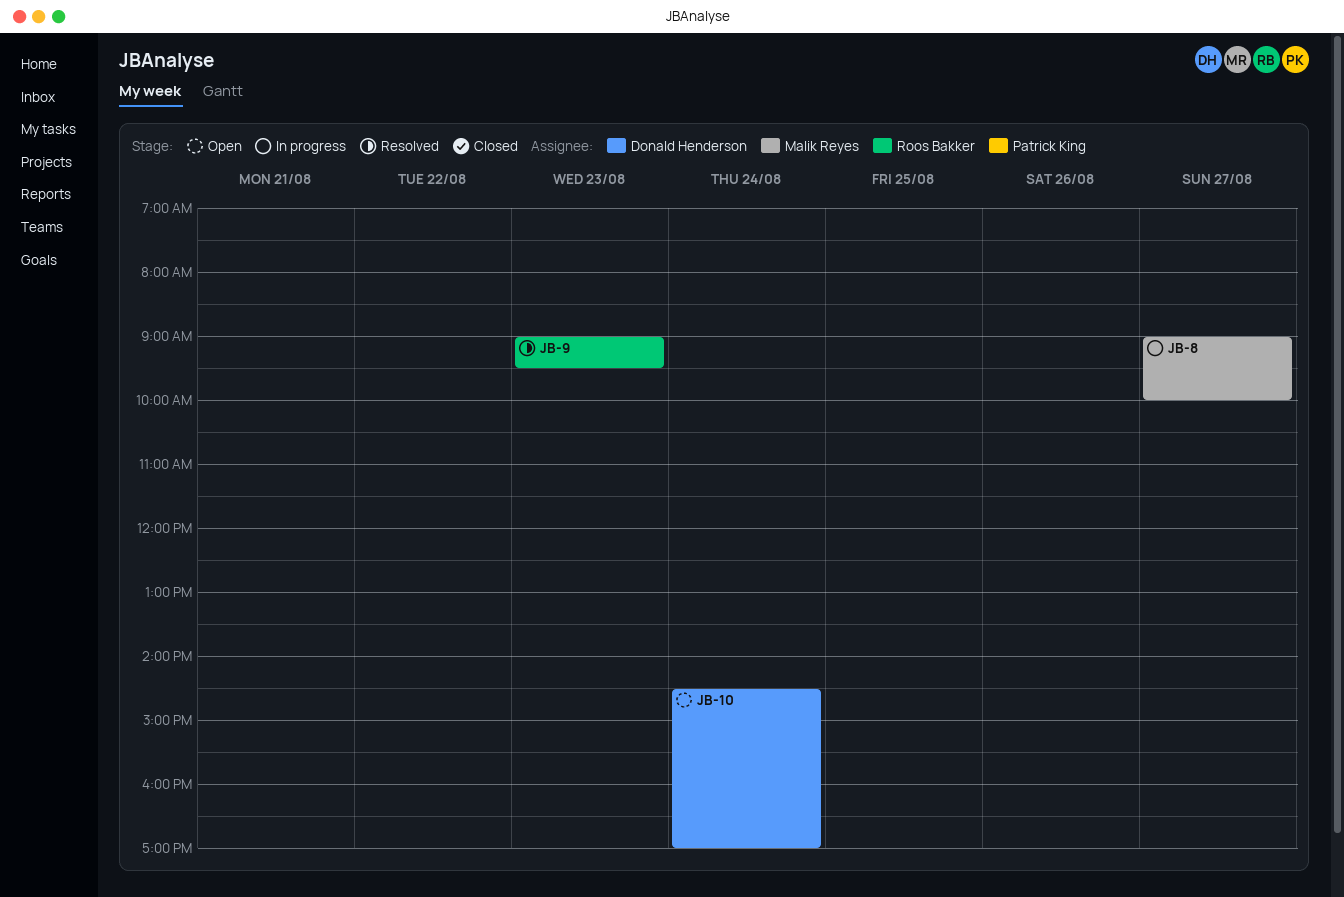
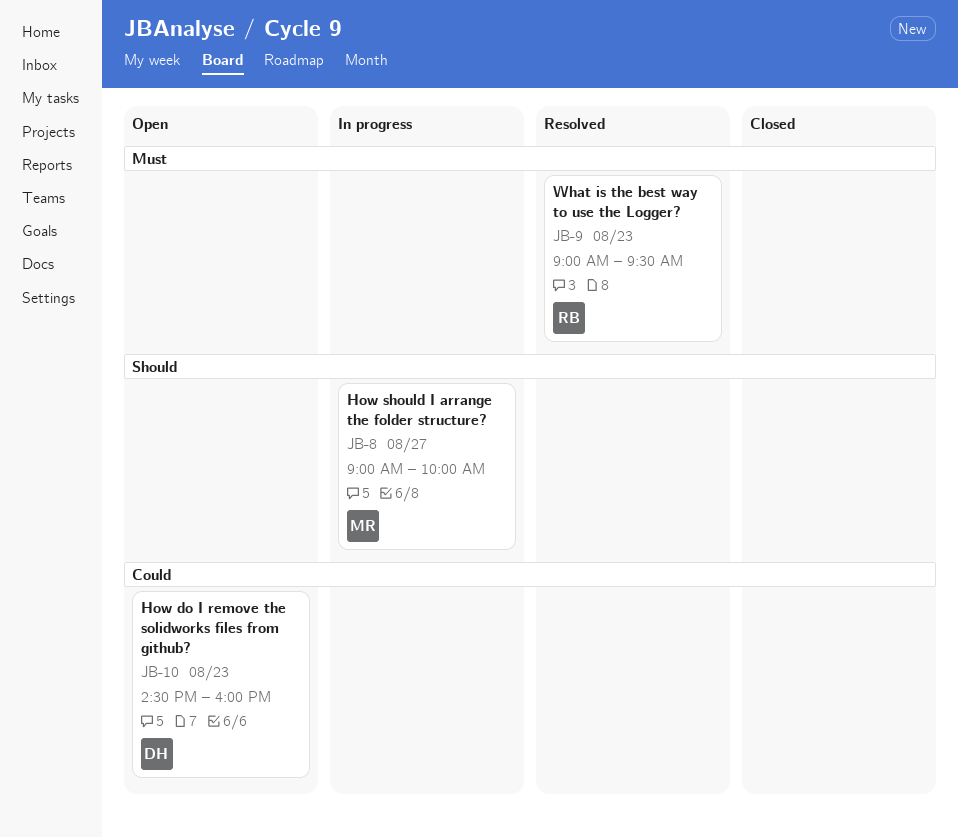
JB-10, day: Aug 24 -> Aug 23
JB-10, ends: 17:00 -> 16:00

